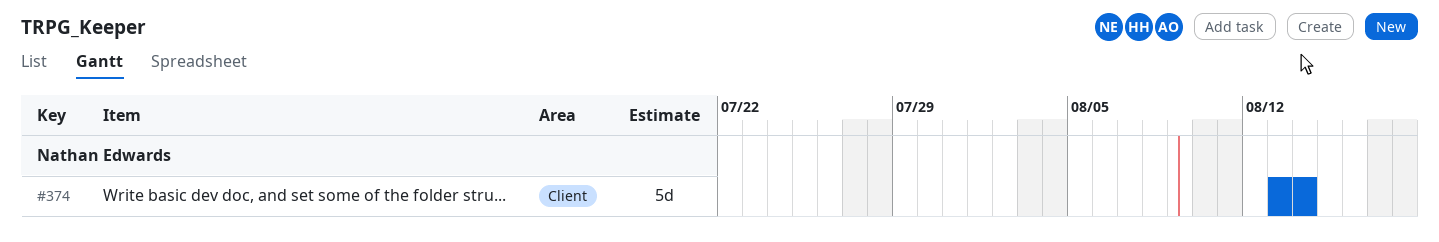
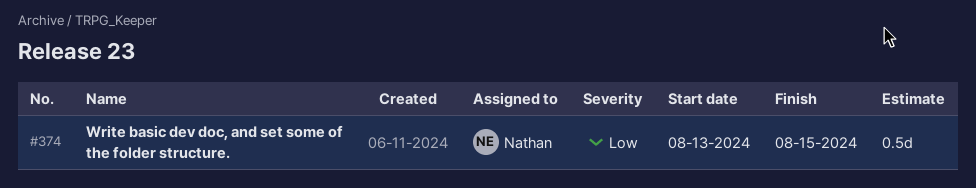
#374, estimate: 5d -> 0.5d
#374, due: Aug 14 -> Aug 15

